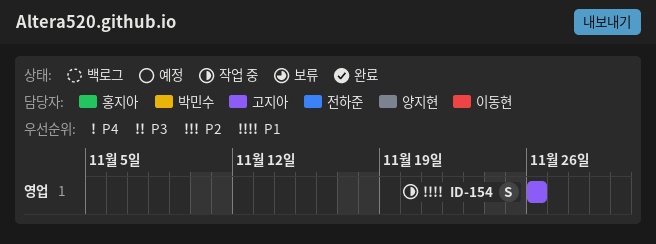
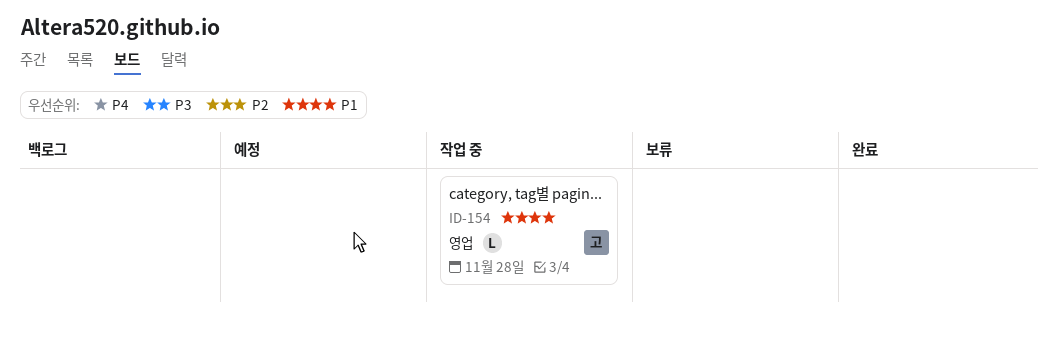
ID-154, estimate: S -> L
ID-154, due: Nov 26 -> Nov 28

